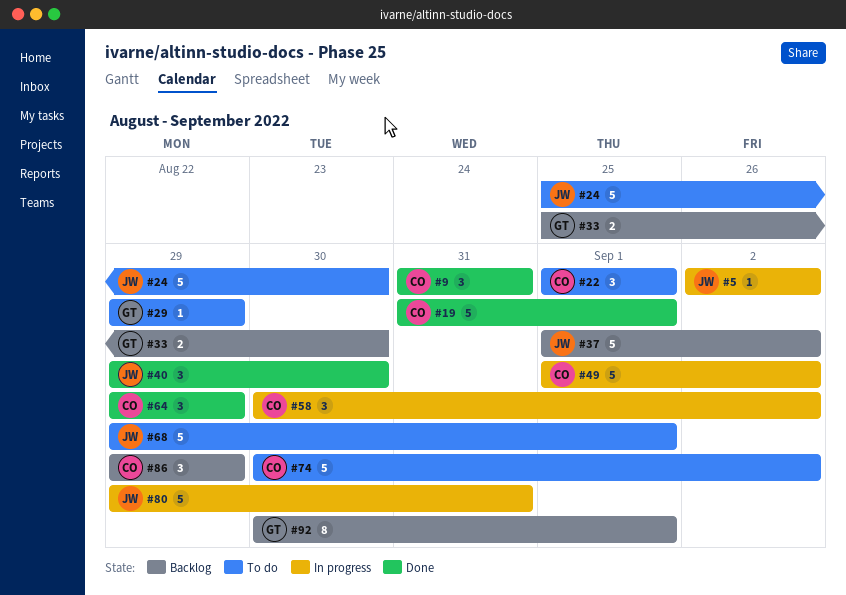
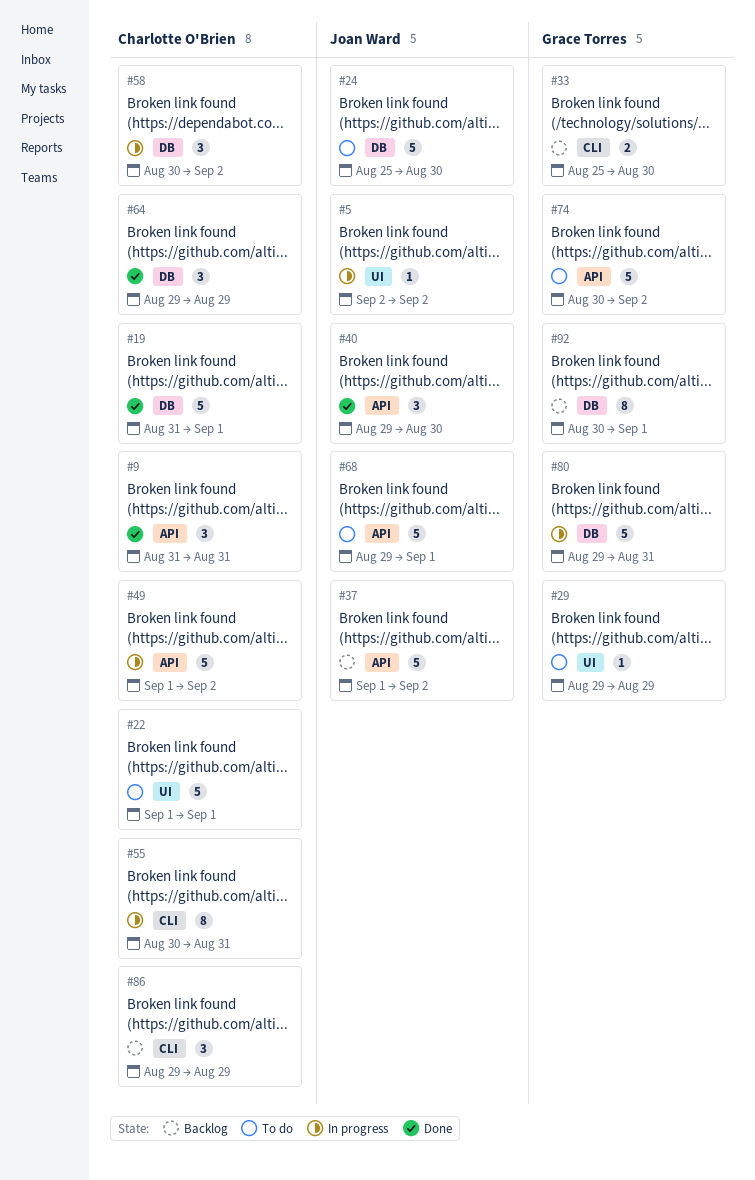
#22, estimate: 3 -> 5
#55: none -> present
#74, owner: Charlotte O'Brien -> Grace Torres
#80, owner: Joan Ward -> Grace Torres

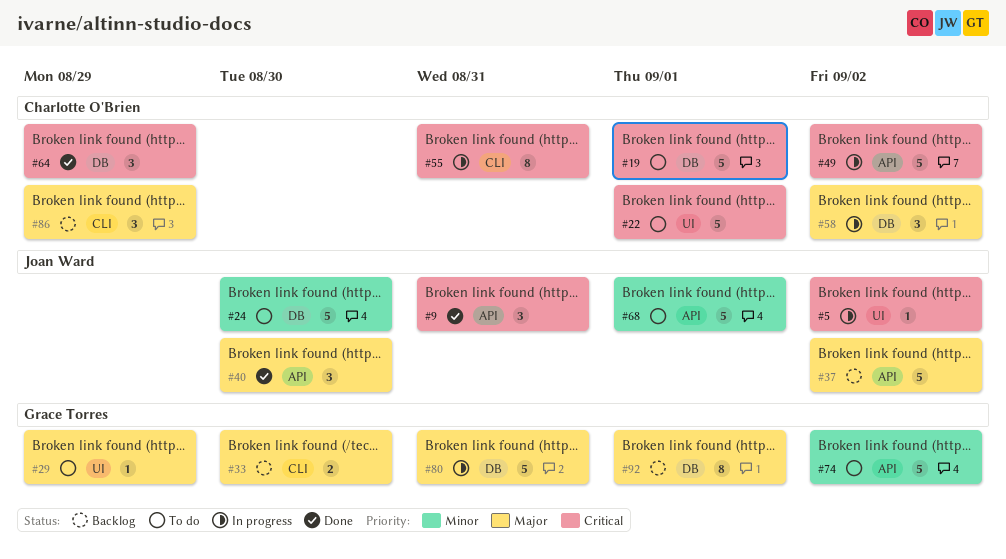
#9, owner: Charlotte O'Brien -> Joan Ward
#19, status: Done -> To do

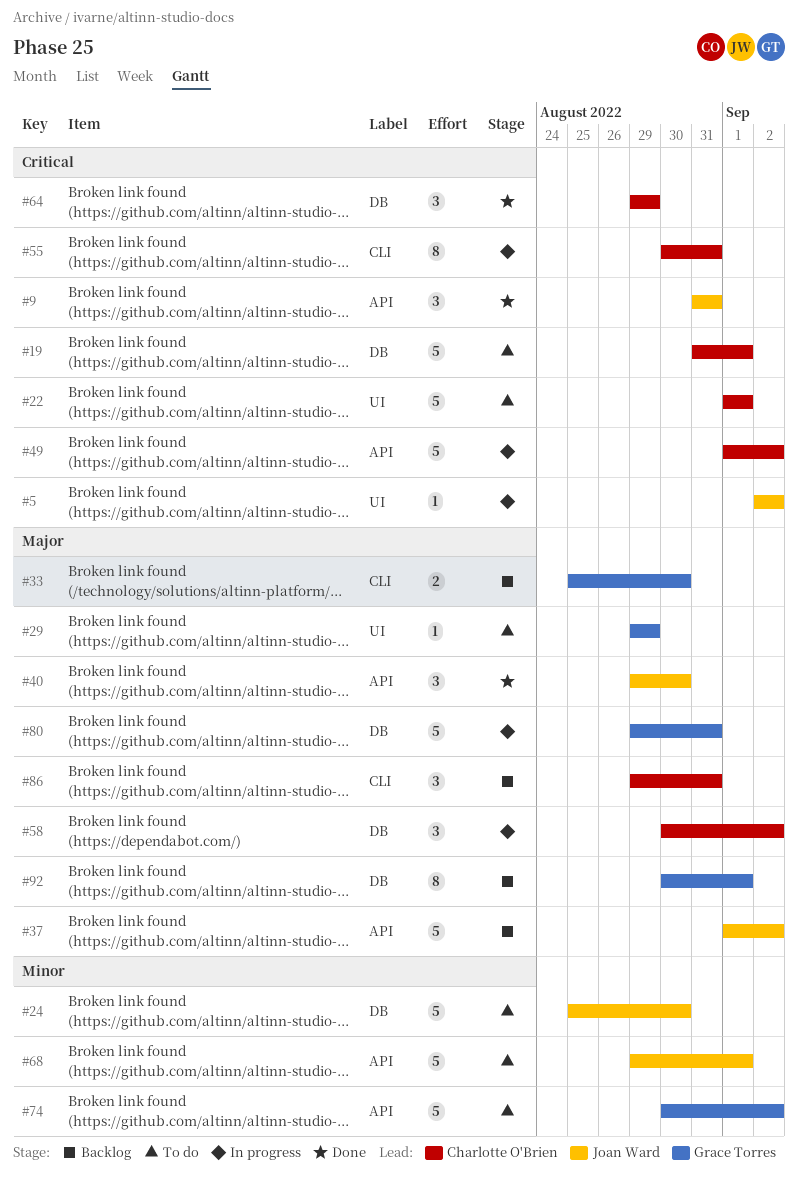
#86, due: Aug 29 -> Aug 31

